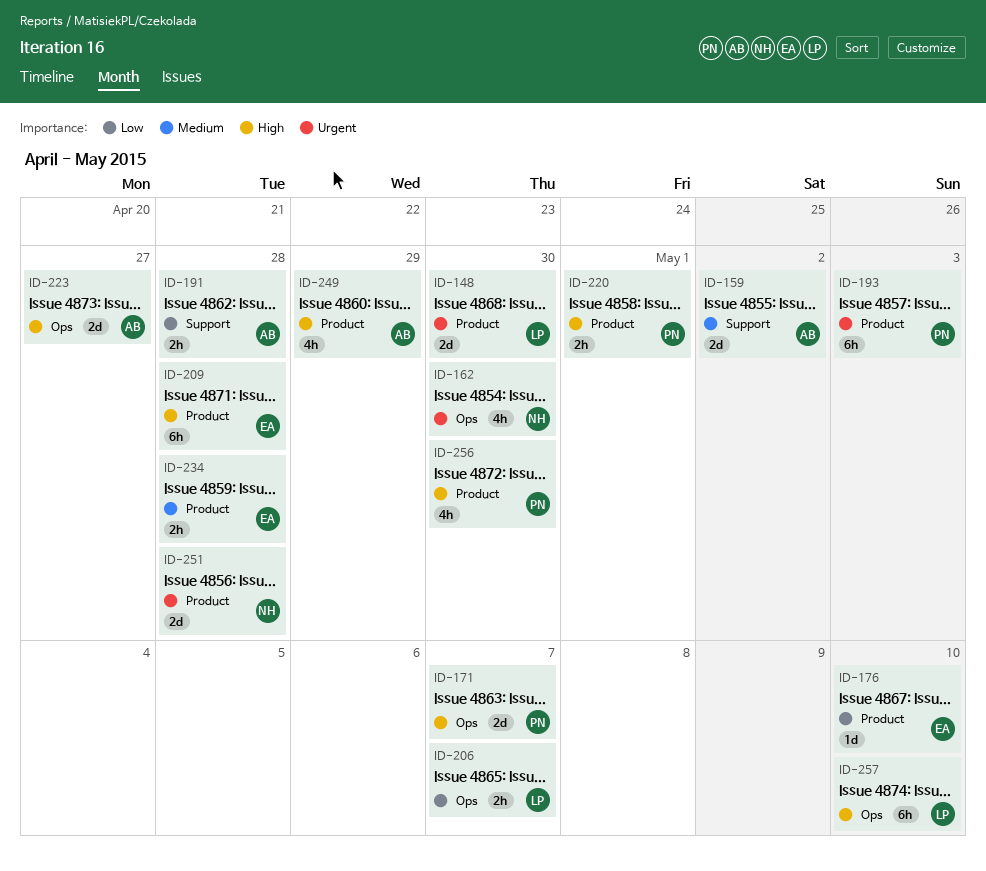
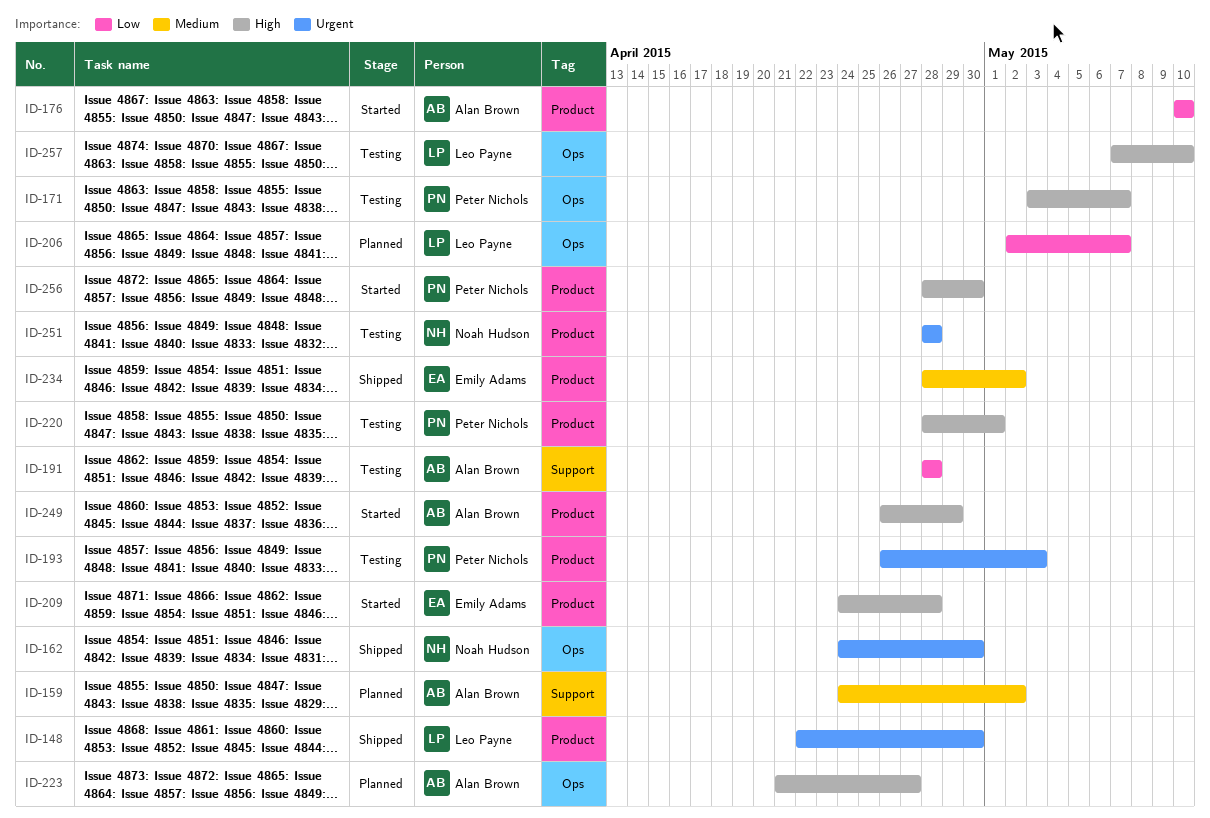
ID-176, owner: Emily Adams -> Alan Brown
ID-234, due: Apr 28 -> May 2

